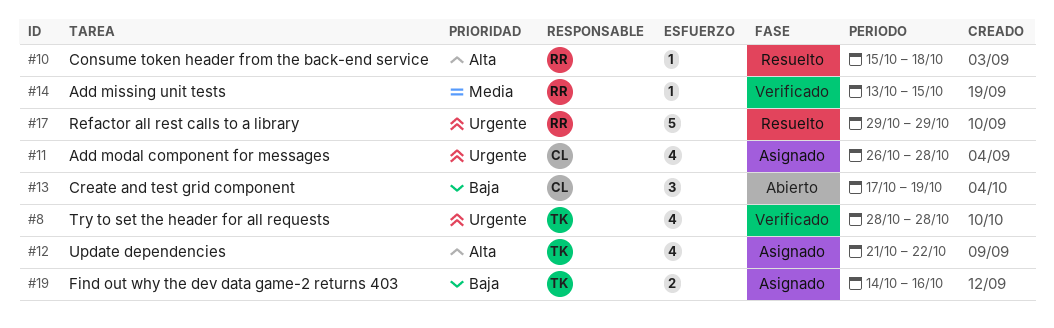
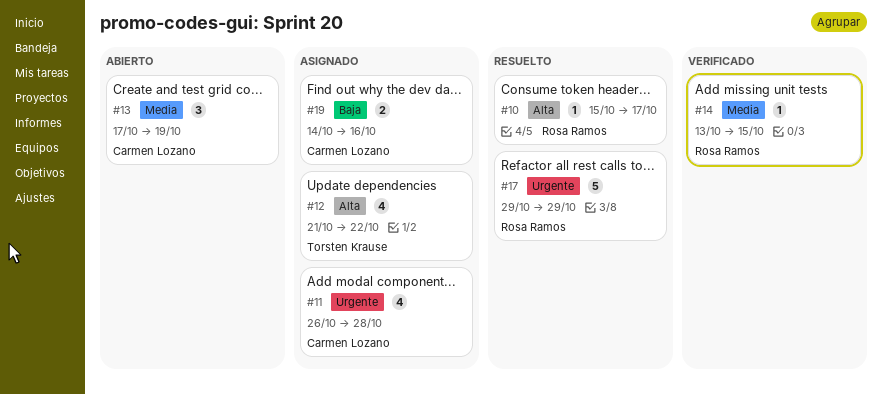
#8: present -> none
#10, due: Oct 18 -> Oct 17
#13, priority: Baja -> Media
#19, owner: Torsten Krause -> Carmen Lozano

